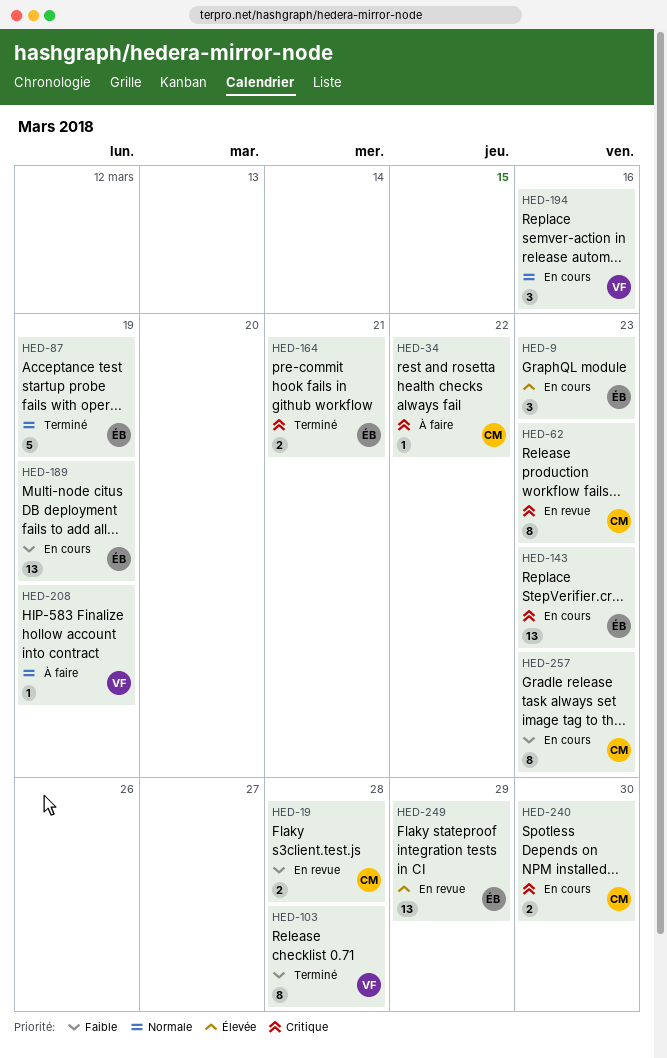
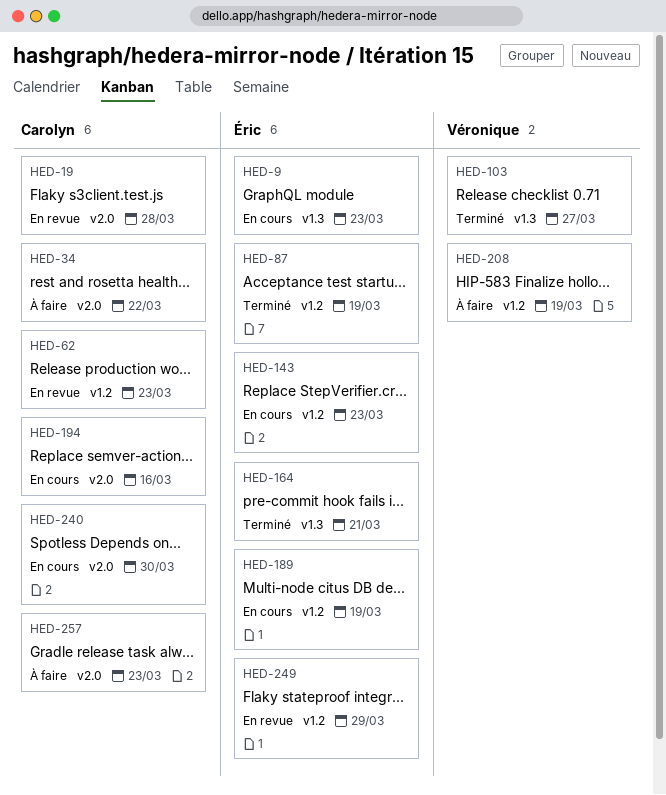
HED-103, due: Mar 28 -> Mar 27
HED-194, owner: Véronique -> Carolyn
HED-257, status: En cours -> À faire

